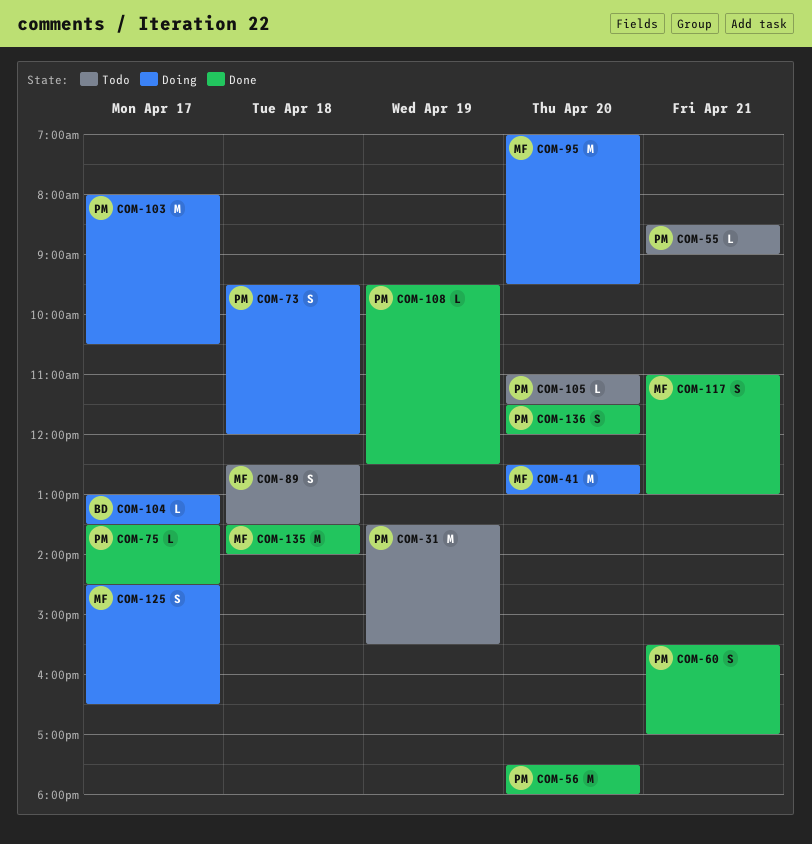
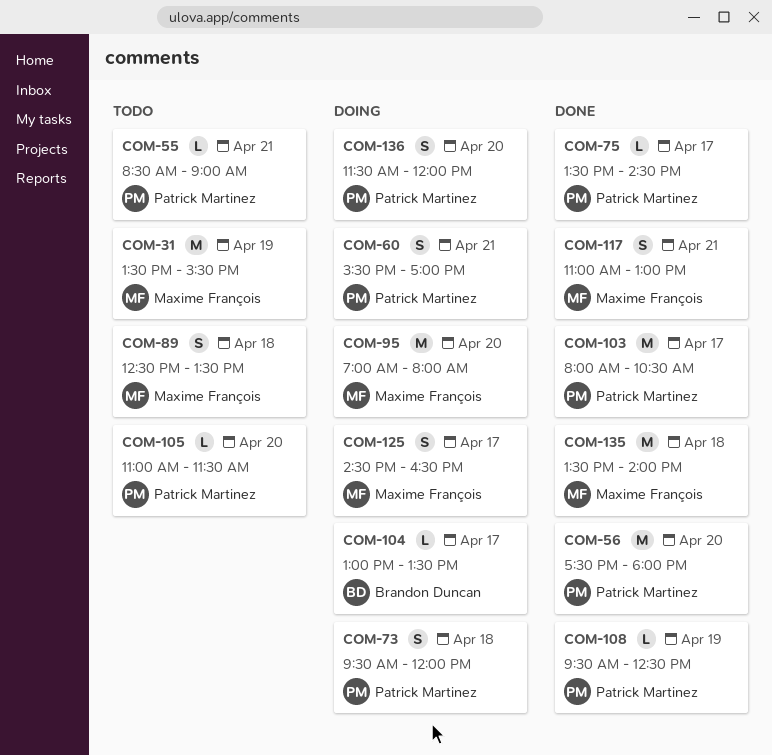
COM-31, owner: Patrick Martinez -> Maxime François
COM-41: present -> none
COM-60, status: Done -> Doing
COM-95, ends: 09:30 -> 08:00
COM-103, status: Doing -> Done
COM-136, status: Done -> Doing

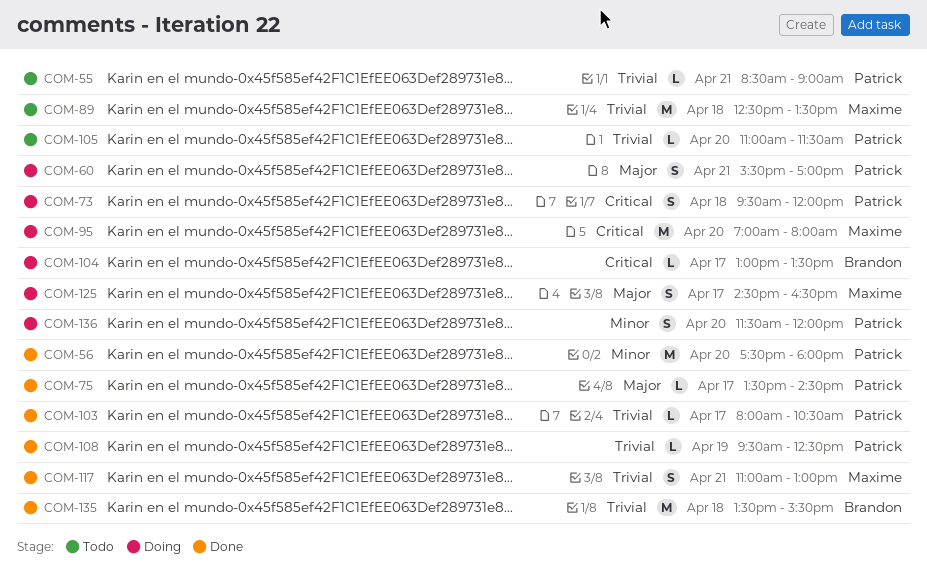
COM-31: present -> none
COM-89, estimate: S -> M
COM-103, estimate: M -> L
COM-135, owner: Maxime François -> Brandon Duncan
COM-135, ends: 14:00 -> 15:30

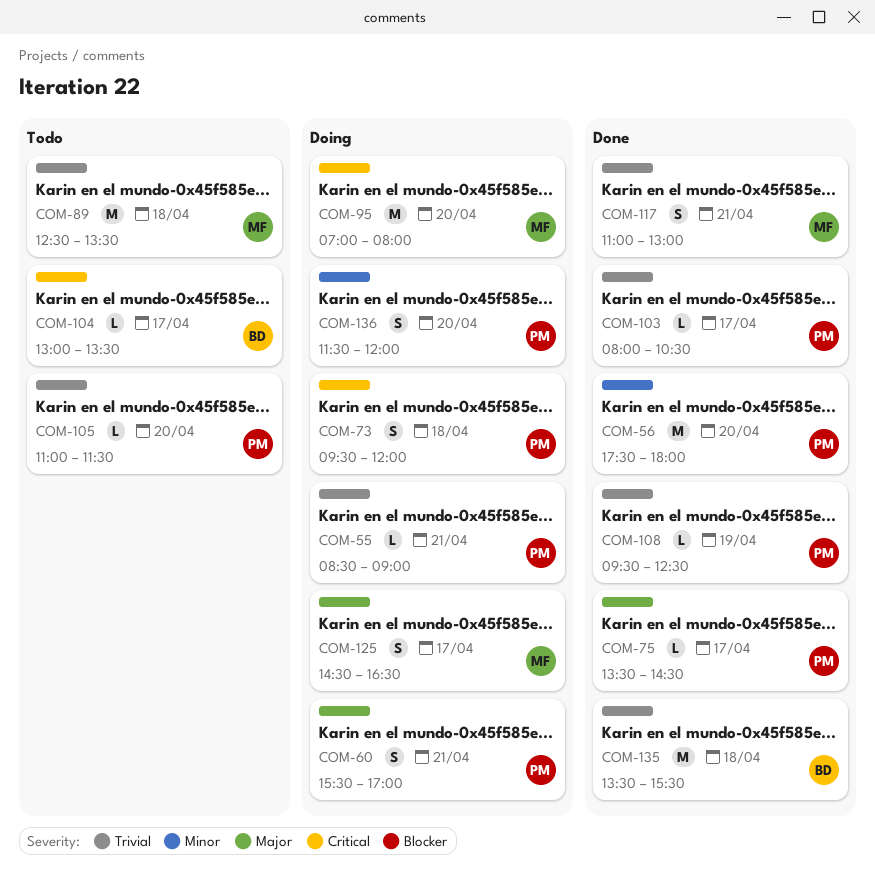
COM-55, status: Todo -> Doing
COM-104, status: Doing -> Todo

